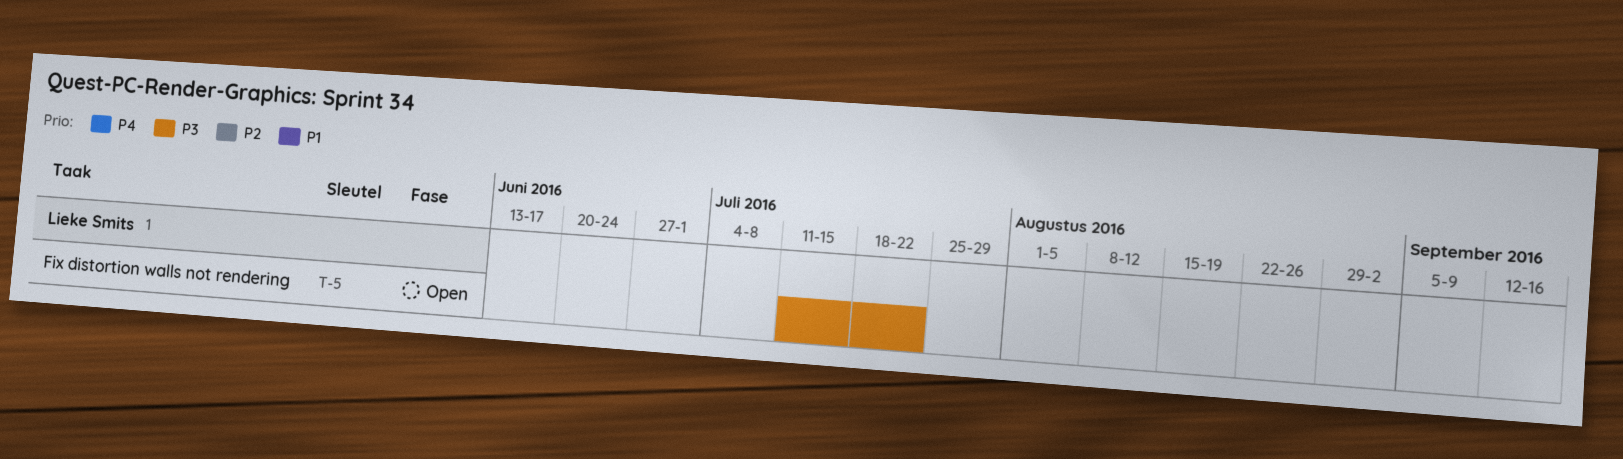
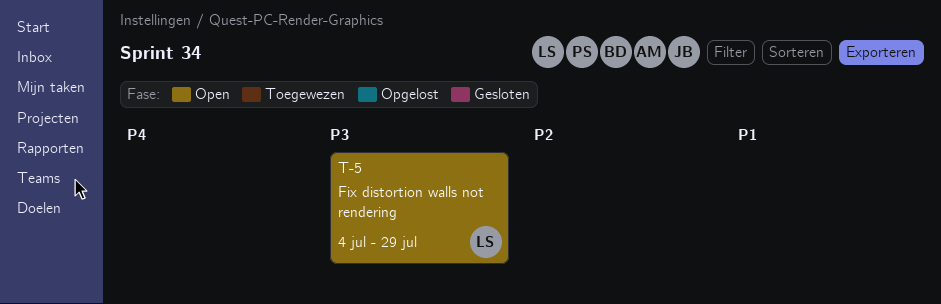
T-5, start: Jul 11 -> Jul 4
T-5, due: Jul 22 -> Jul 29

